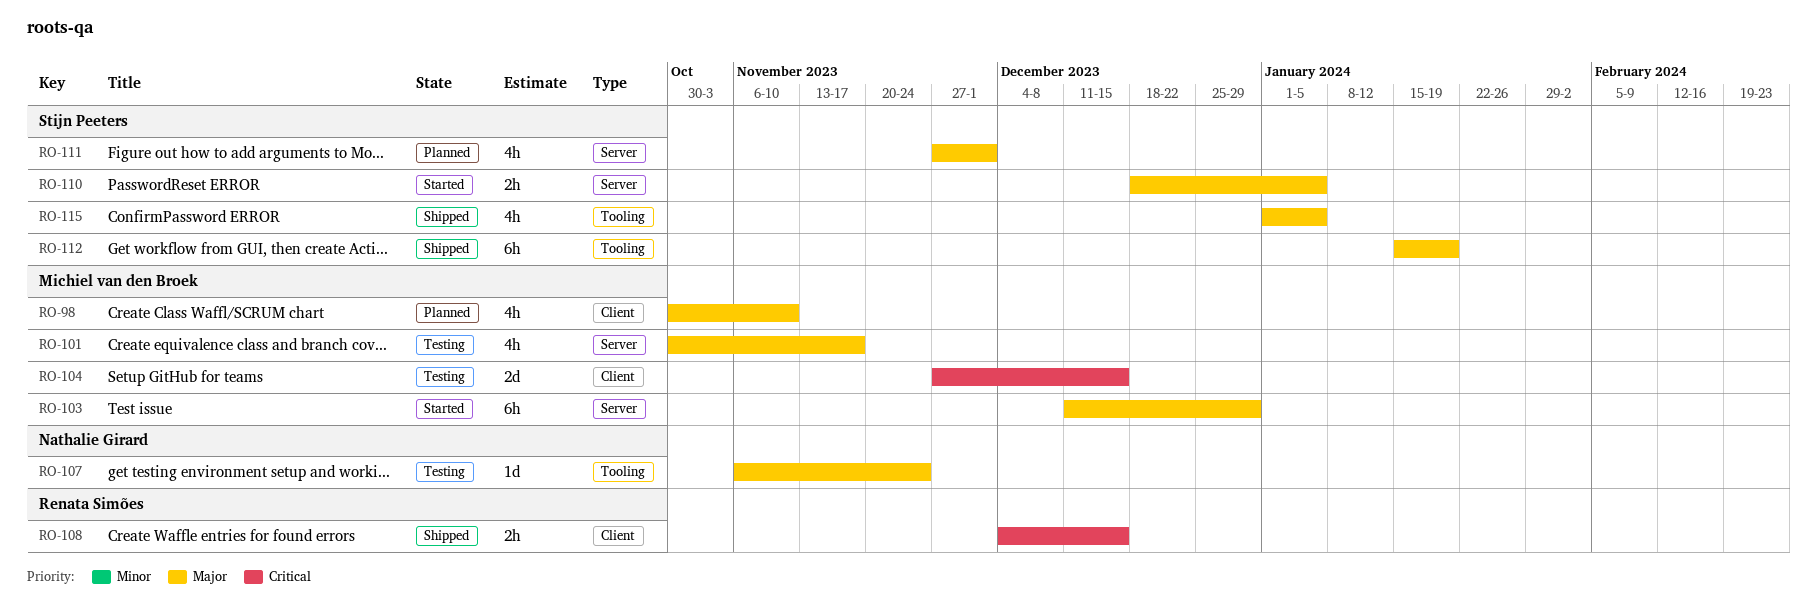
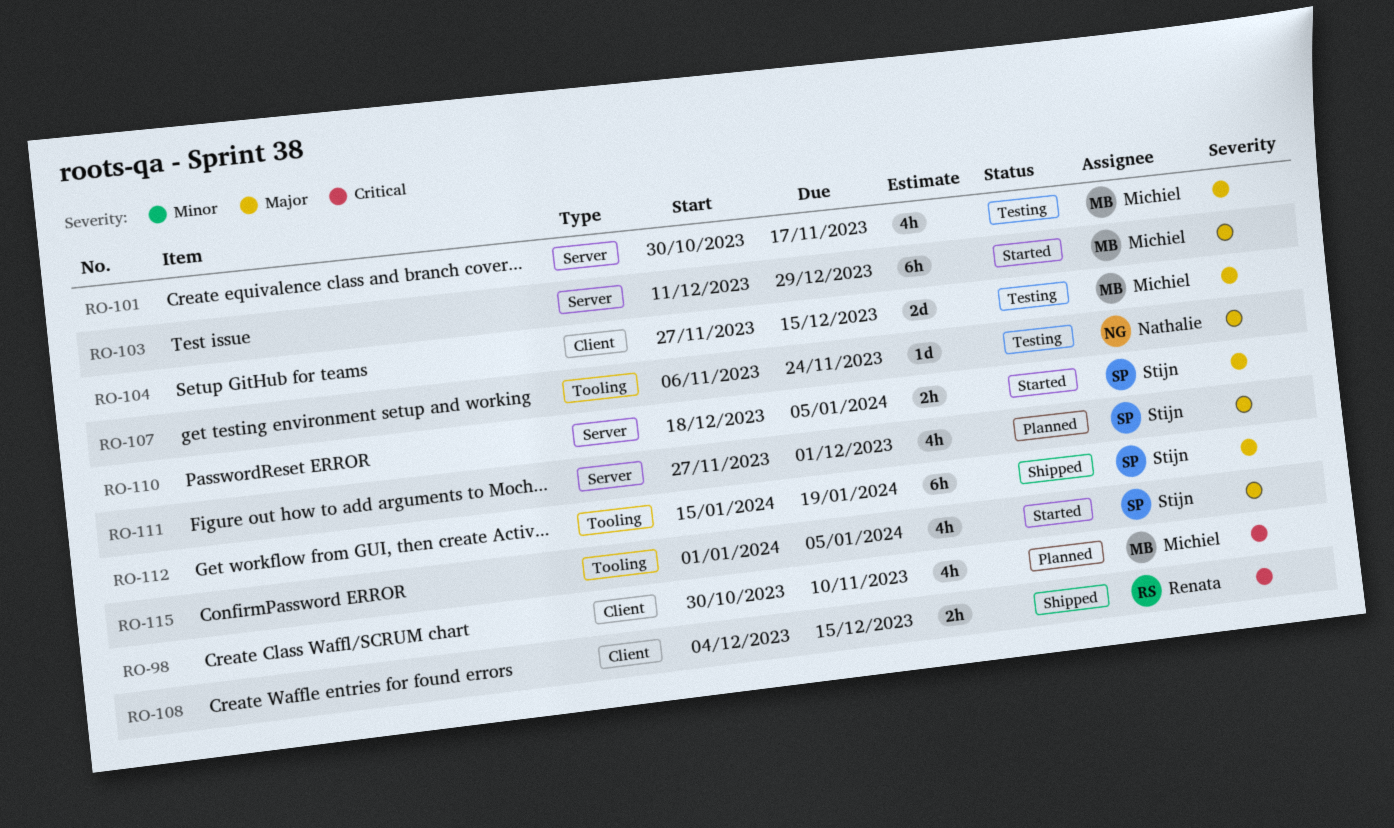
RO-98, priority: Major -> Critical
RO-104, priority: Critical -> Major
RO-115, status: Shipped -> Started

